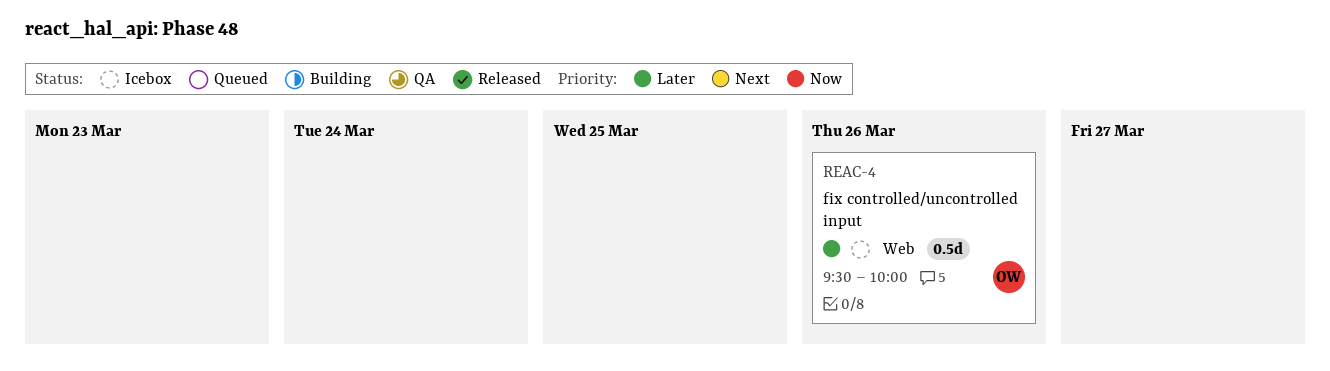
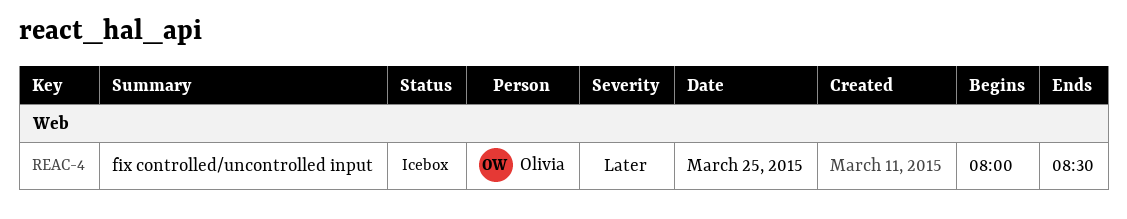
REAC-4, day: Mar 26 -> Mar 25
REAC-4, begins: 09:30 -> 08:00
REAC-4, ends: 10:00 -> 08:30

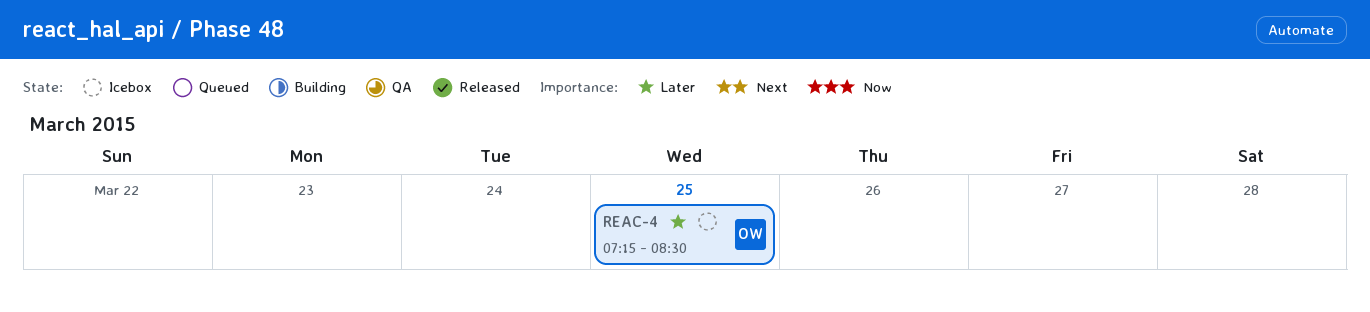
REAC-4, begins: 08:00 -> 07:15

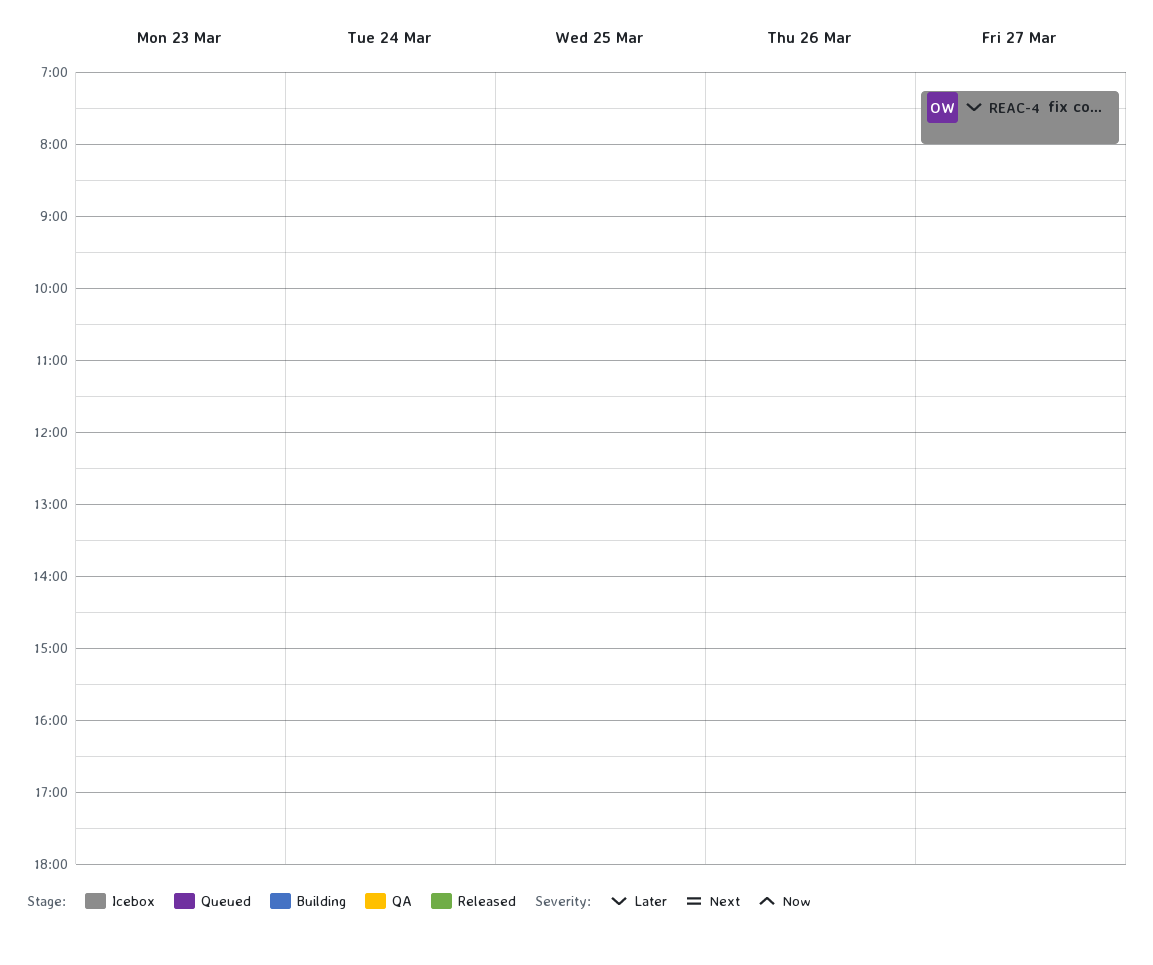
REAC-4, day: Mar 25 -> Mar 27
REAC-4, ends: 08:30 -> 08:00

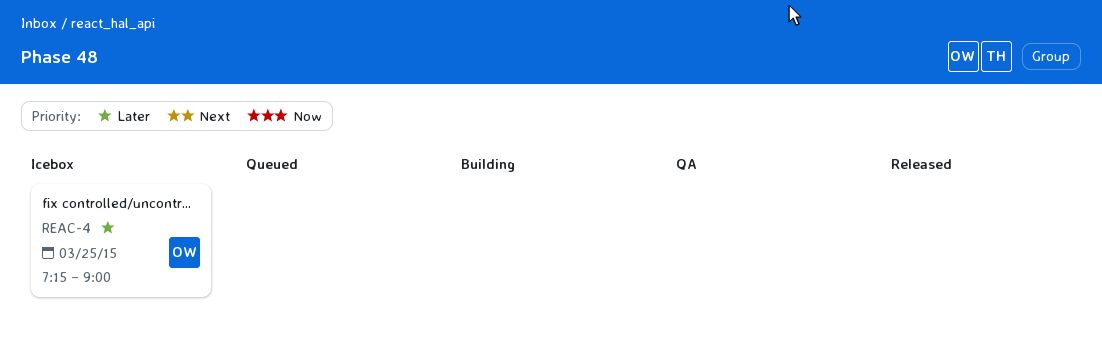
REAC-4, day: Mar 27 -> Mar 25
REAC-4, ends: 08:00 -> 09:00

